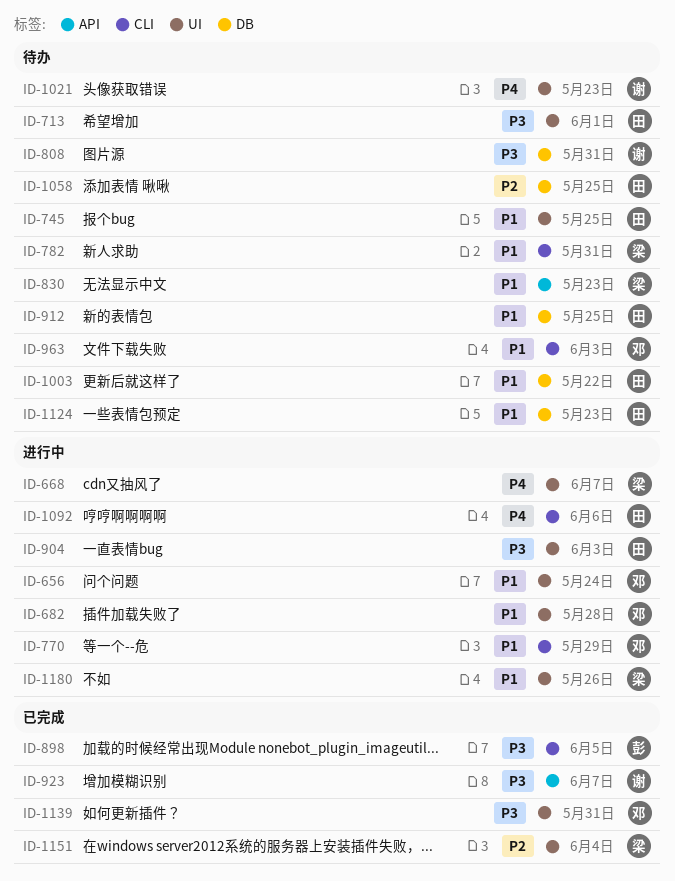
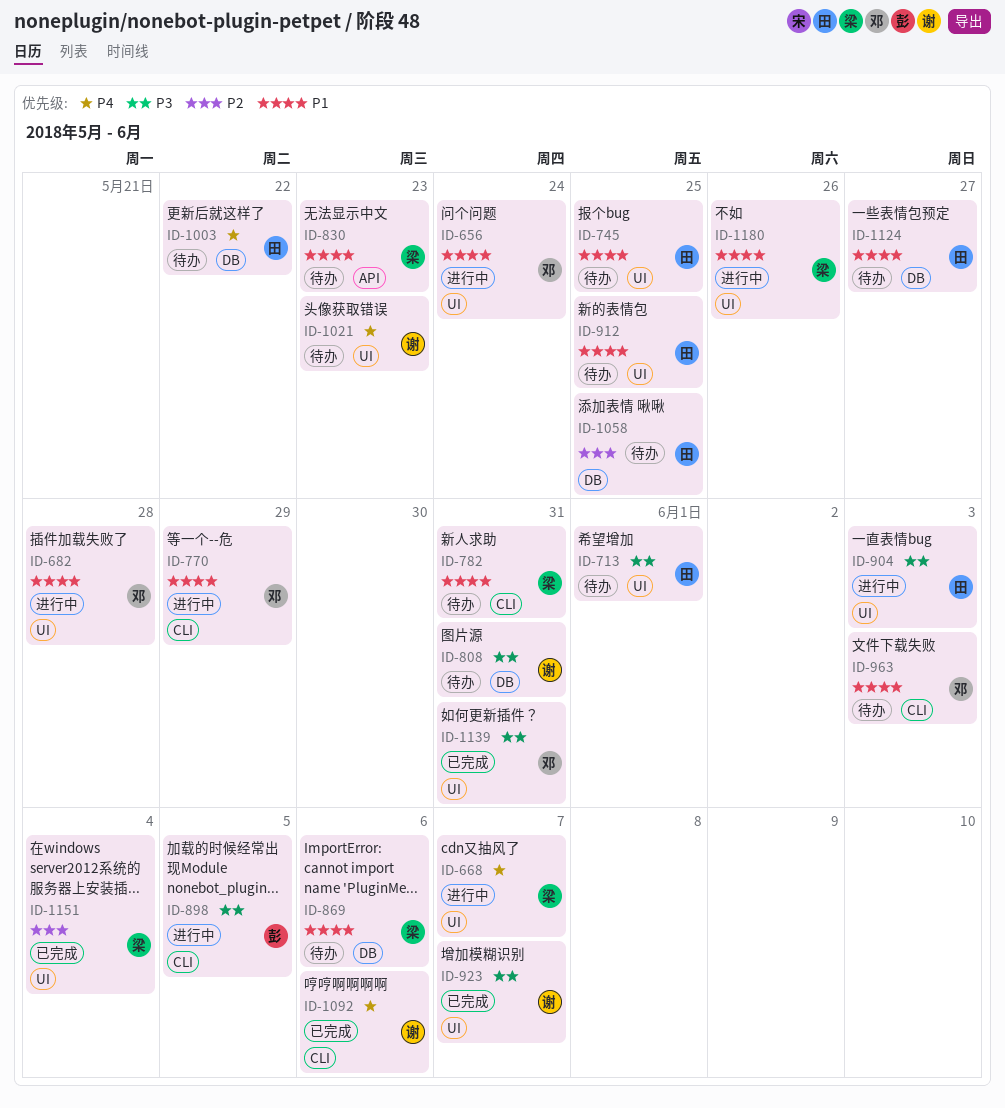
ID-869: none -> present
ID-898, status: 已完成 -> 进行中
ID-912, label: DB -> UI
ID-923, label: API -> UI
ID-1003, priority: P1 -> P4
ID-1092, status: 进行中 -> 已完成
ID-1092, owner: 田 -> 谢
ID-1124, due: May 23 -> May 27

